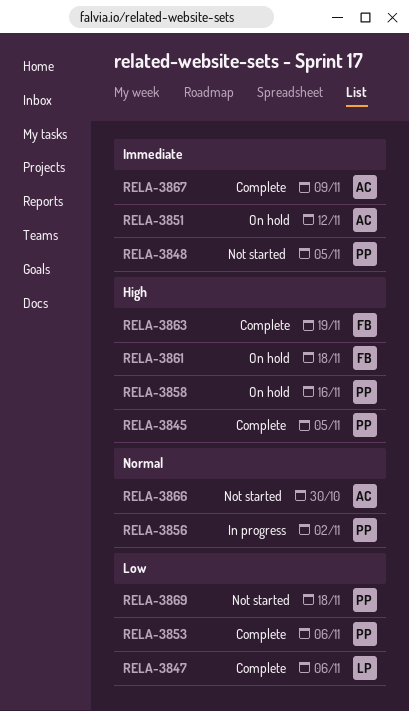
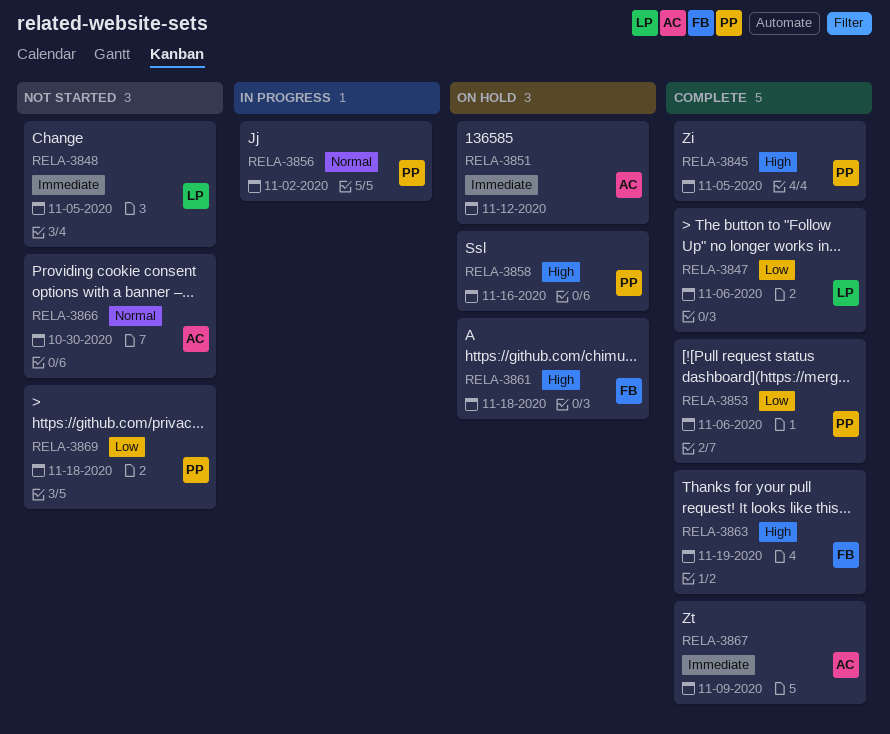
RELA-3848, owner: PP -> LP

